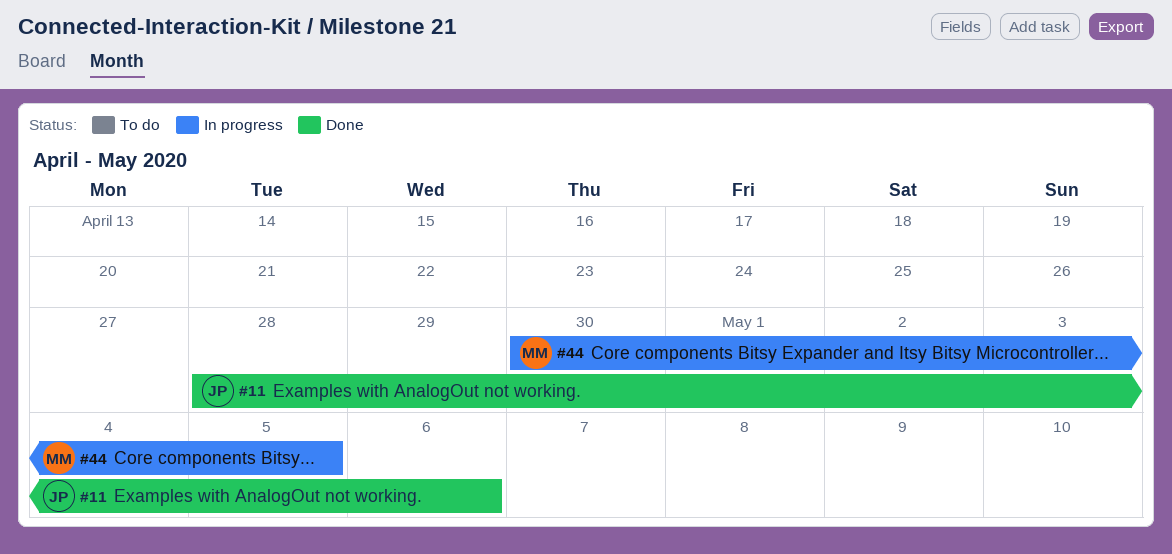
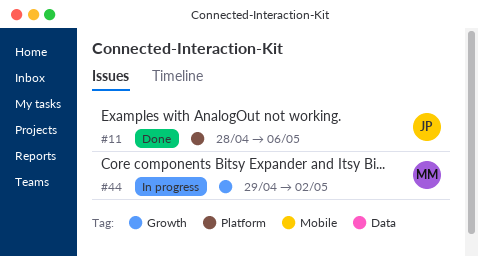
#44, start: Apr 30 -> Apr 29
#44, due: May 5 -> May 2

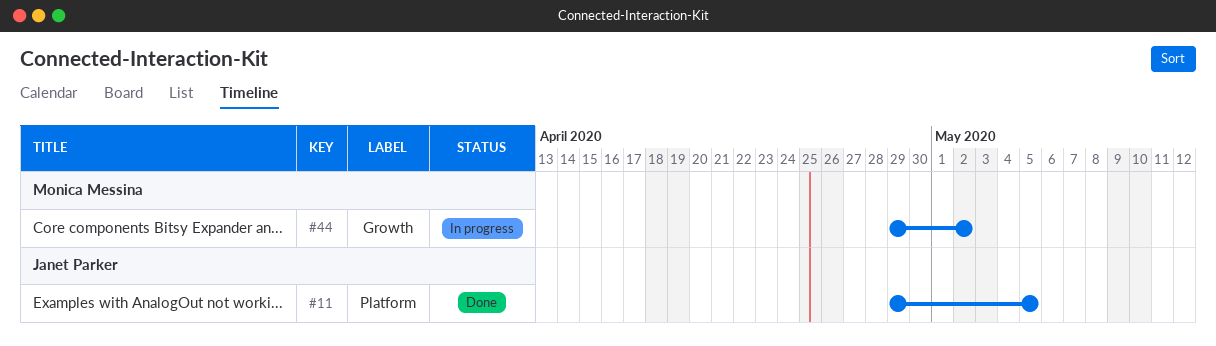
#11, start: Apr 28 -> Apr 29
#11, due: May 6 -> May 5

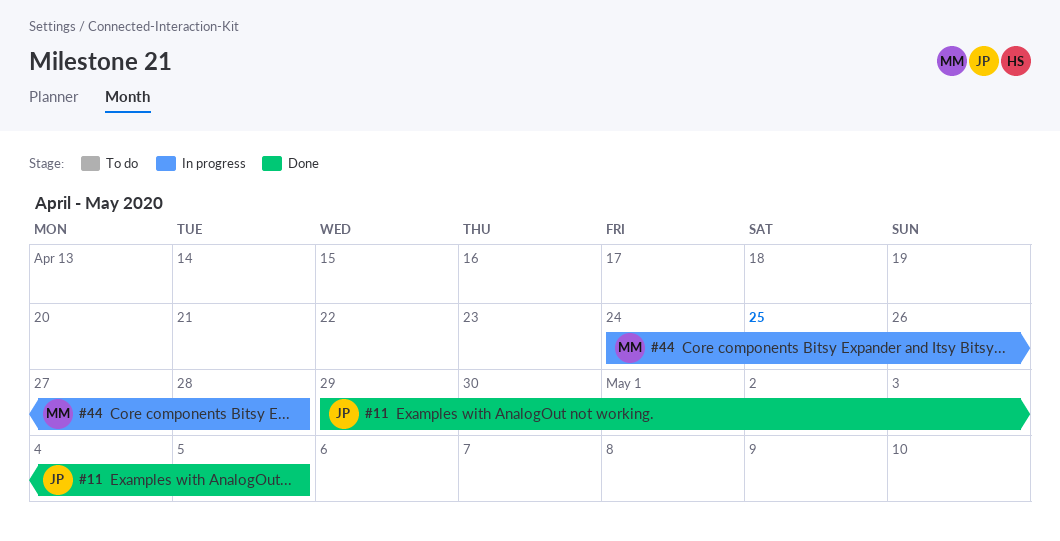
#44, start: Apr 29 -> Apr 24
#44, due: May 2 -> Apr 28

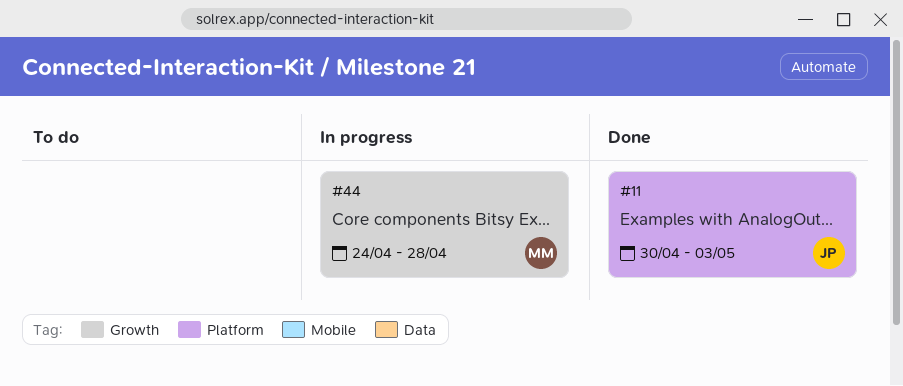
#11, start: Apr 29 -> Apr 30
#11, due: May 5 -> May 3

